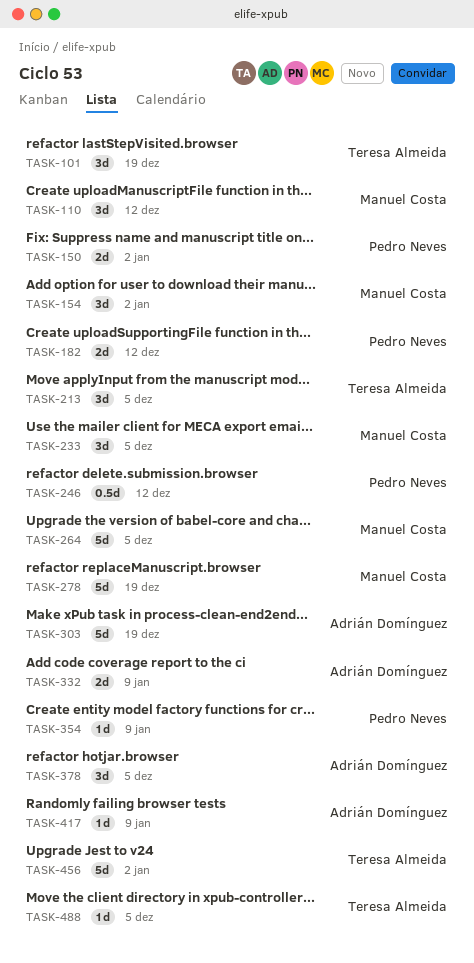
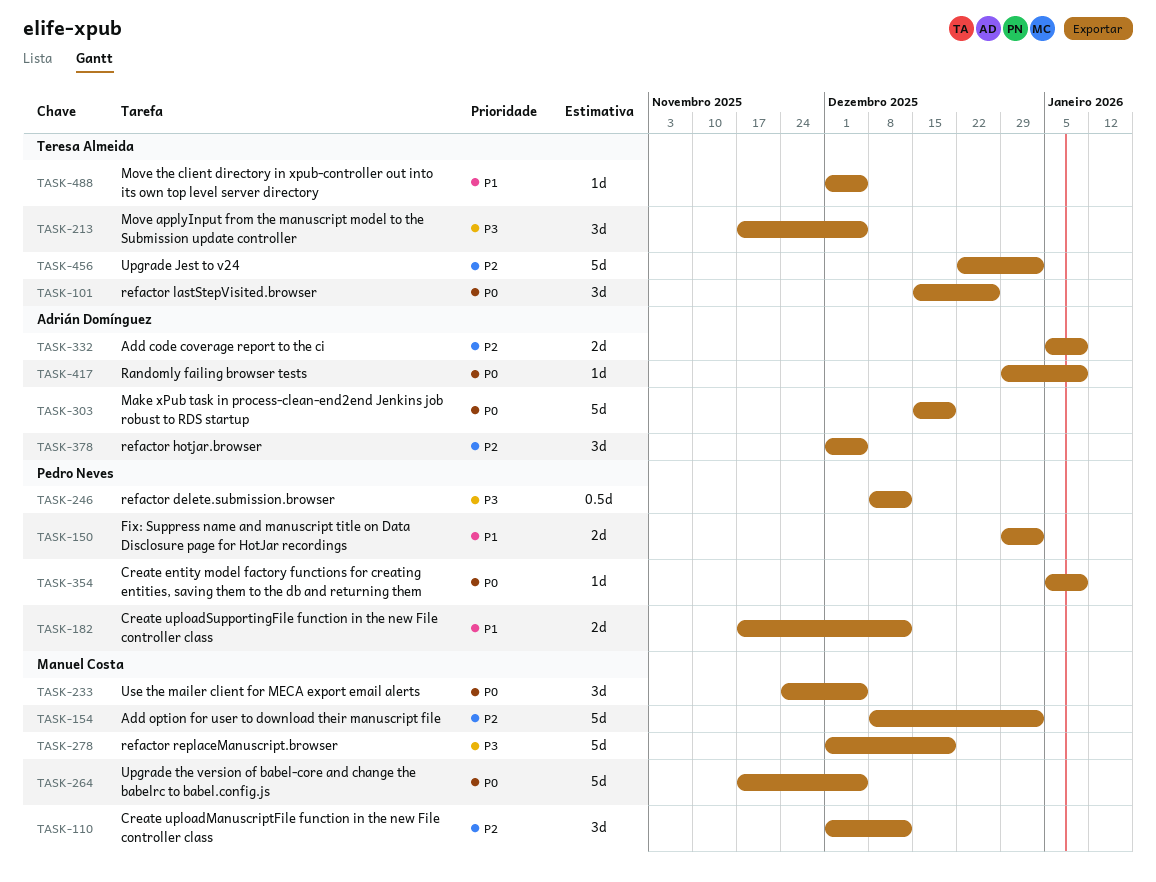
TASK-101, due: Dec 19 -> Dec 26
TASK-154, estimate: 3d -> 5d

